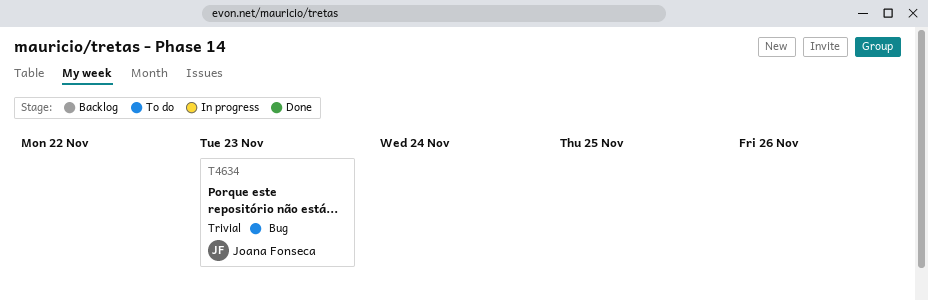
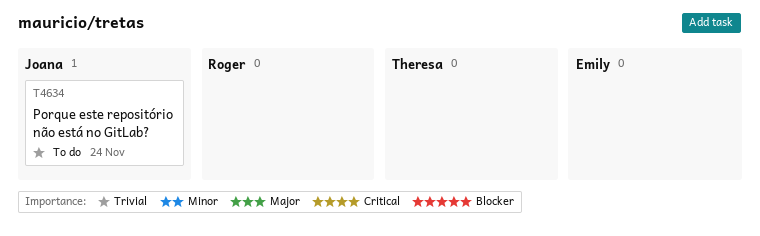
T4634, due: Nov 23 -> Nov 24

